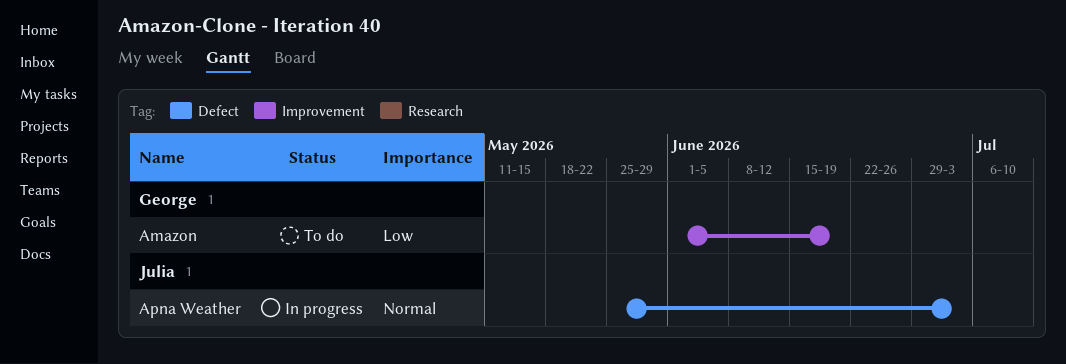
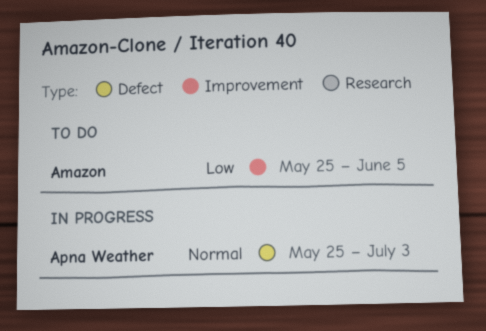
Amazon, start: Jun 1 -> May 25
Amazon, due: Jun 19 -> Jun 5

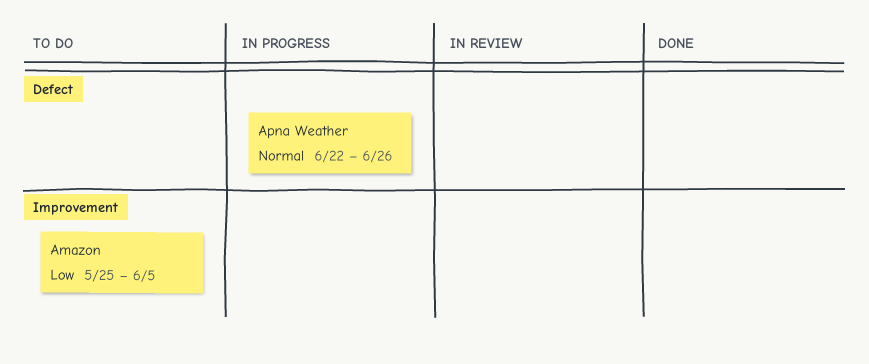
Apna Weather, start: May 25 -> Jun 22
Apna Weather, due: Jul 3 -> Jun 26

